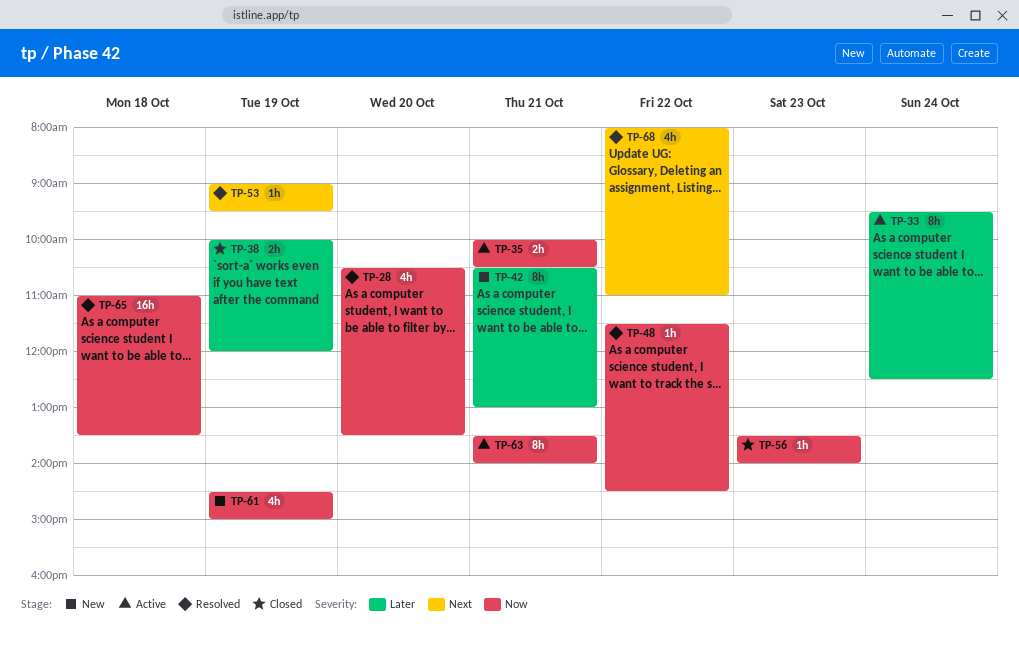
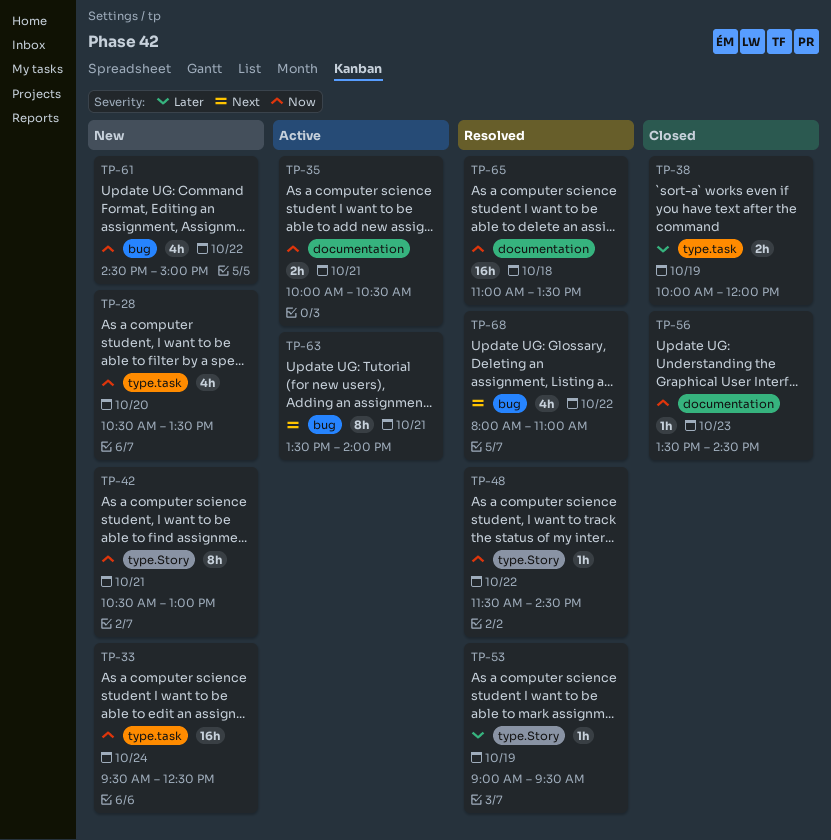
TP-28, status: Resolved -> New
TP-33, status: Active -> New
TP-33, priority: Later -> Now
TP-33, estimate: 8h -> 16h
TP-42, priority: Later -> Now
TP-53, priority: Next -> Later
TP-56, ends: 14:00 -> 14:30
TP-61, day: Oct 19 -> Oct 22
TP-63, priority: Now -> Next

